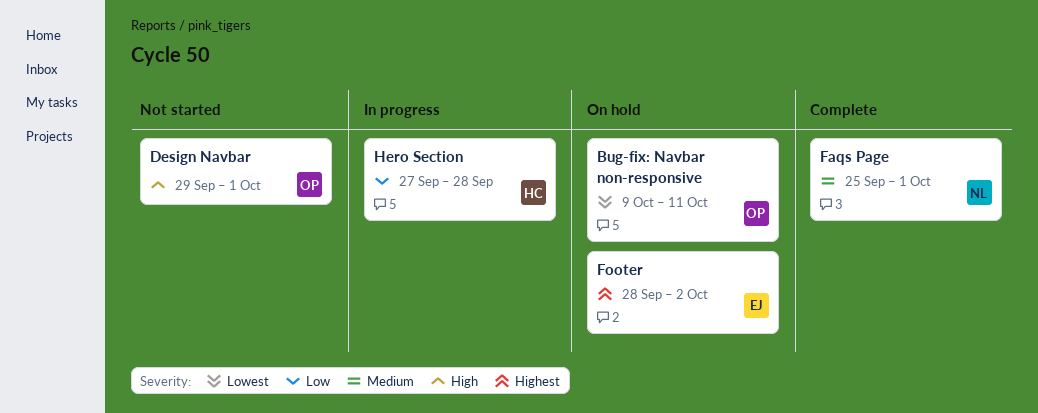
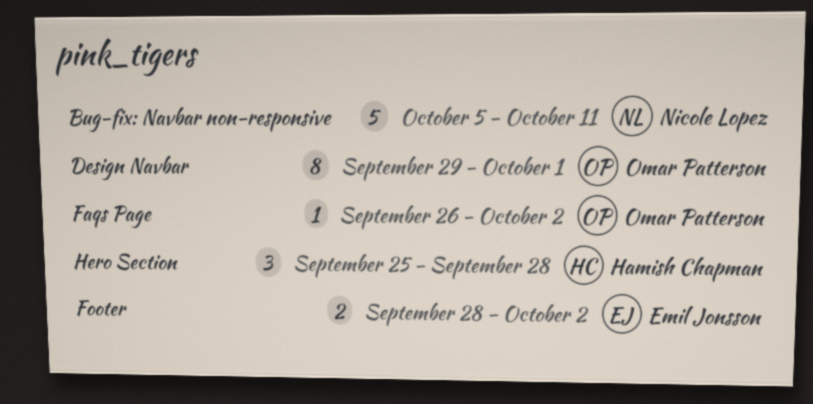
Bug-fix: Navbar non-responsive, owner: Omar Patterson -> Nicole Lopez
Bug-fix: Navbar non-responsive, start: Oct 9 -> Oct 5
Faqs Page, owner: Nicole Lopez -> Omar Patterson
Faqs Page, start: Sep 25 -> Sep 26
Faqs Page, due: Oct 1 -> Oct 2
Hero Section, start: Sep 27 -> Sep 25

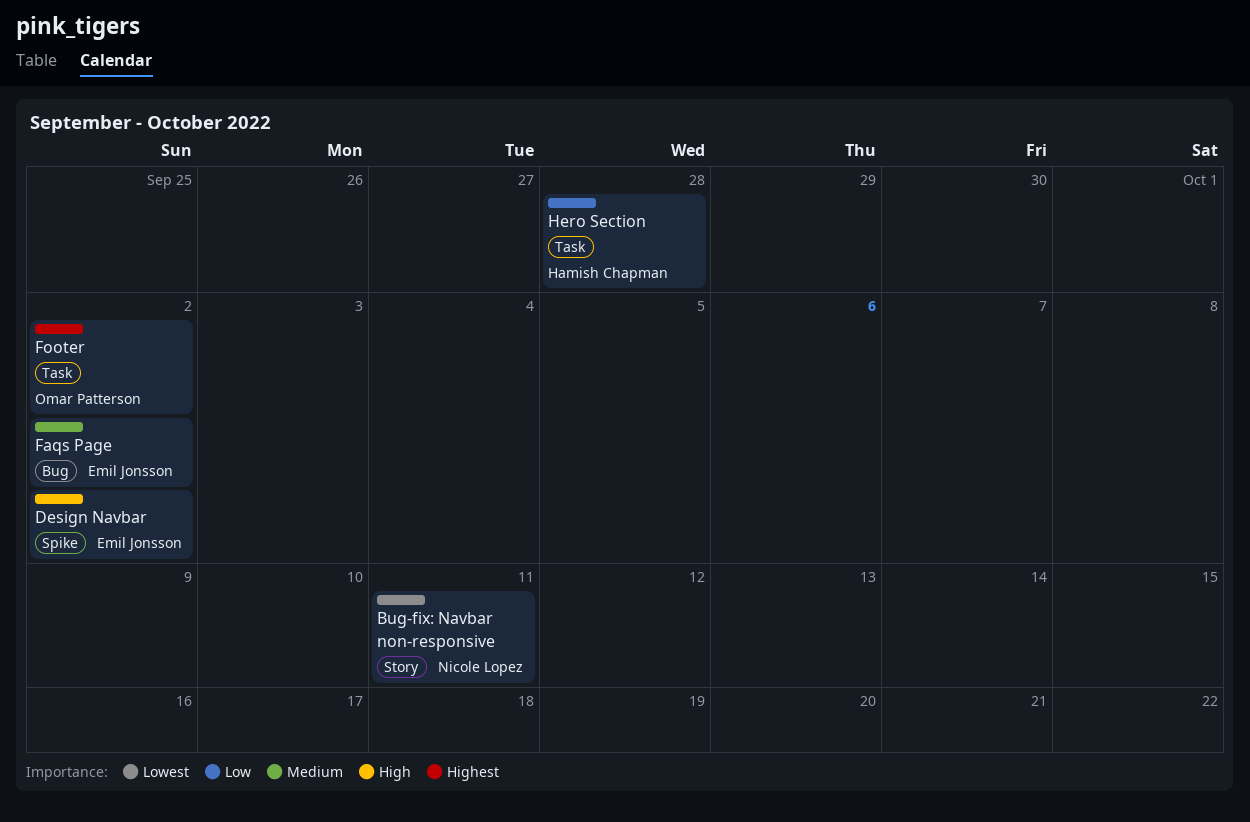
Design Navbar, owner: Omar Patterson -> Emil Jonsson
Design Navbar, due: Oct 1 -> Oct 2
Faqs Page, owner: Omar Patterson -> Emil Jonsson
Footer, owner: Emil Jonsson -> Omar Patterson

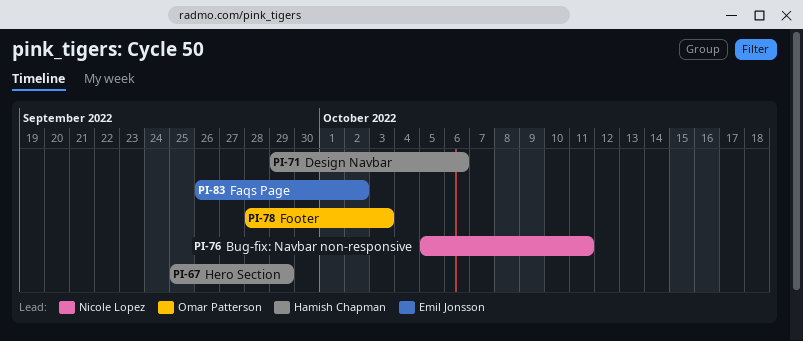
Design Navbar, owner: Emil Jonsson -> Hamish Chapman
Design Navbar, due: Oct 2 -> Oct 6
Footer, due: Oct 2 -> Oct 3
Hero Section, due: Sep 28 -> Sep 29

